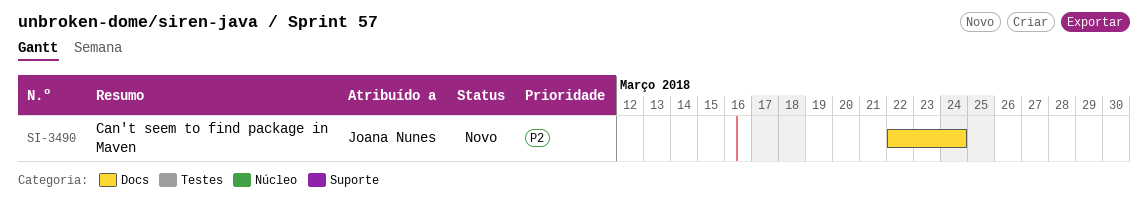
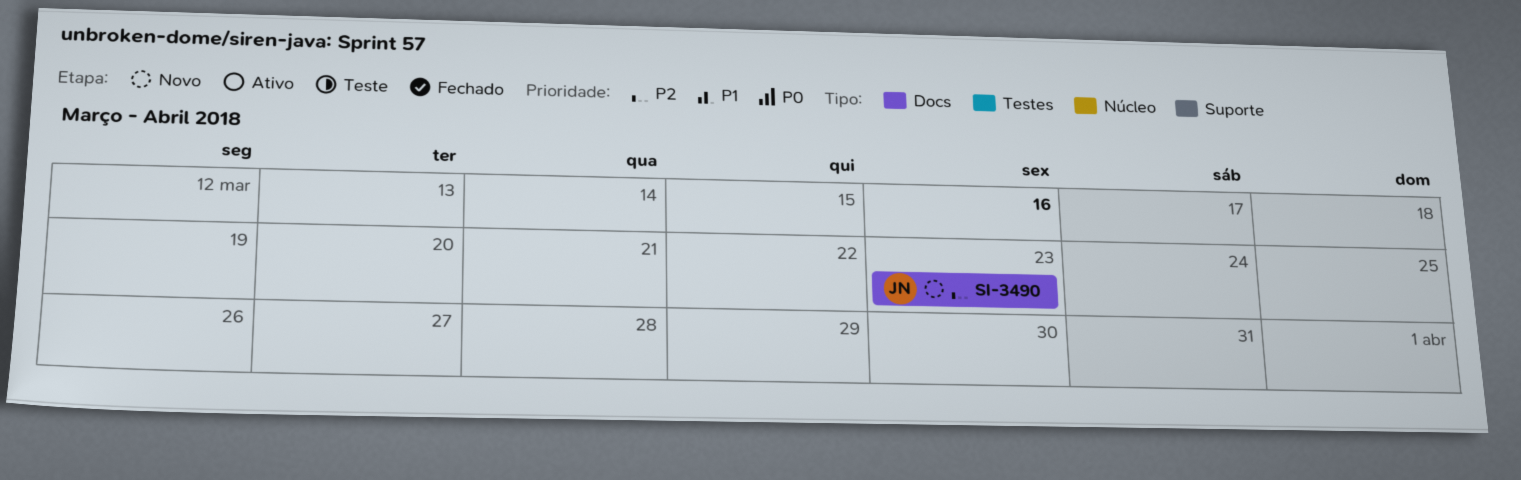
SI-3490, start: Mar 22 -> Mar 23
SI-3490, due: Mar 24 -> Mar 23

